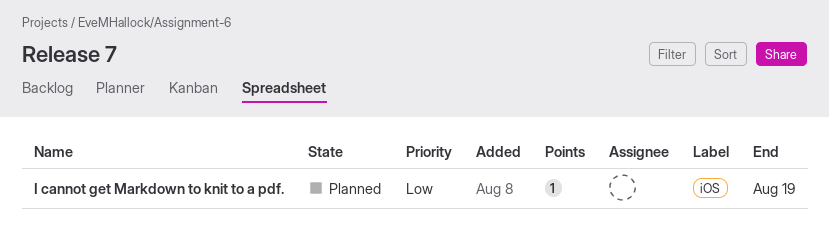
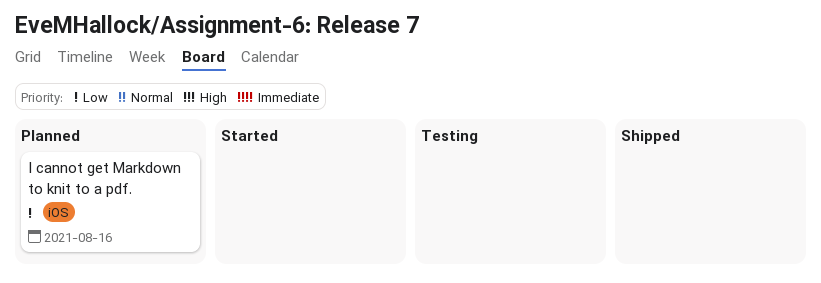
I cannot get Markdown to knit to a pdf., due: Aug 19 -> Aug 16

